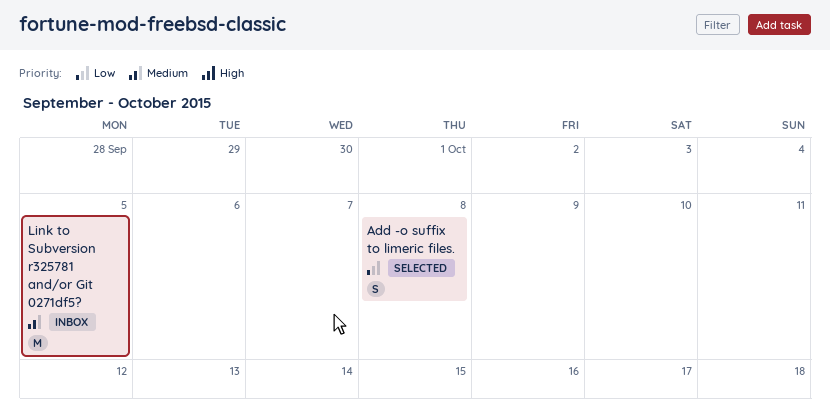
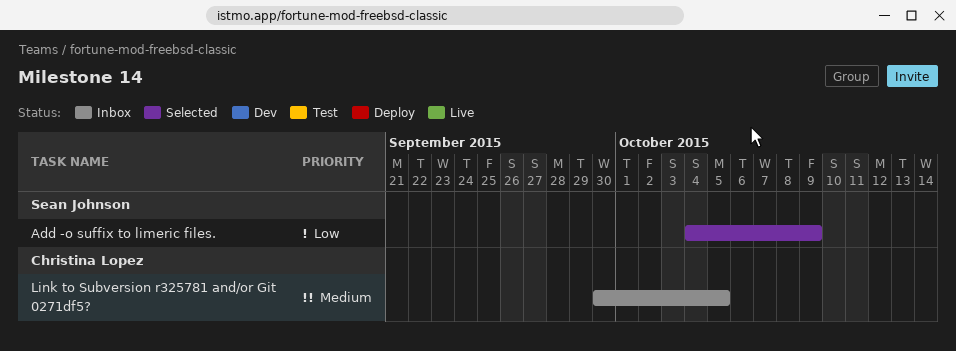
Add -o suffix to limeric files., due: Oct 8 -> Oct 9

